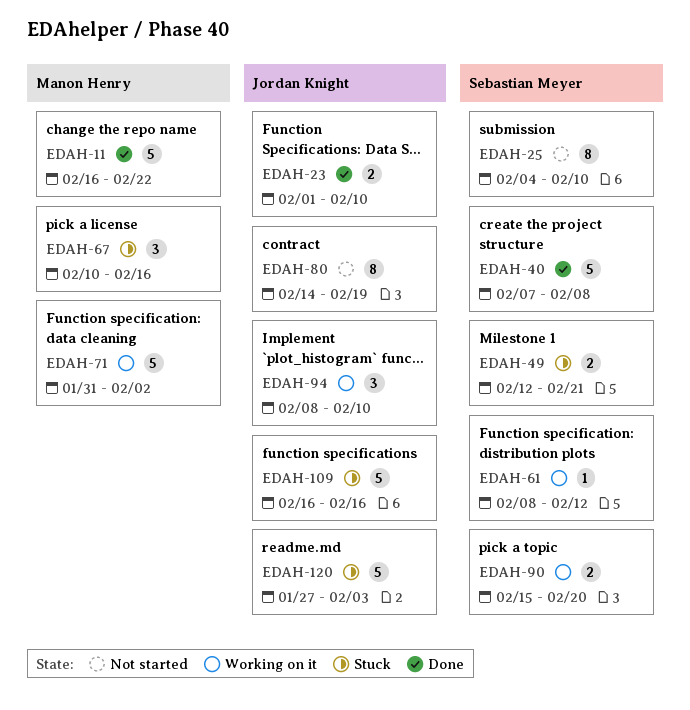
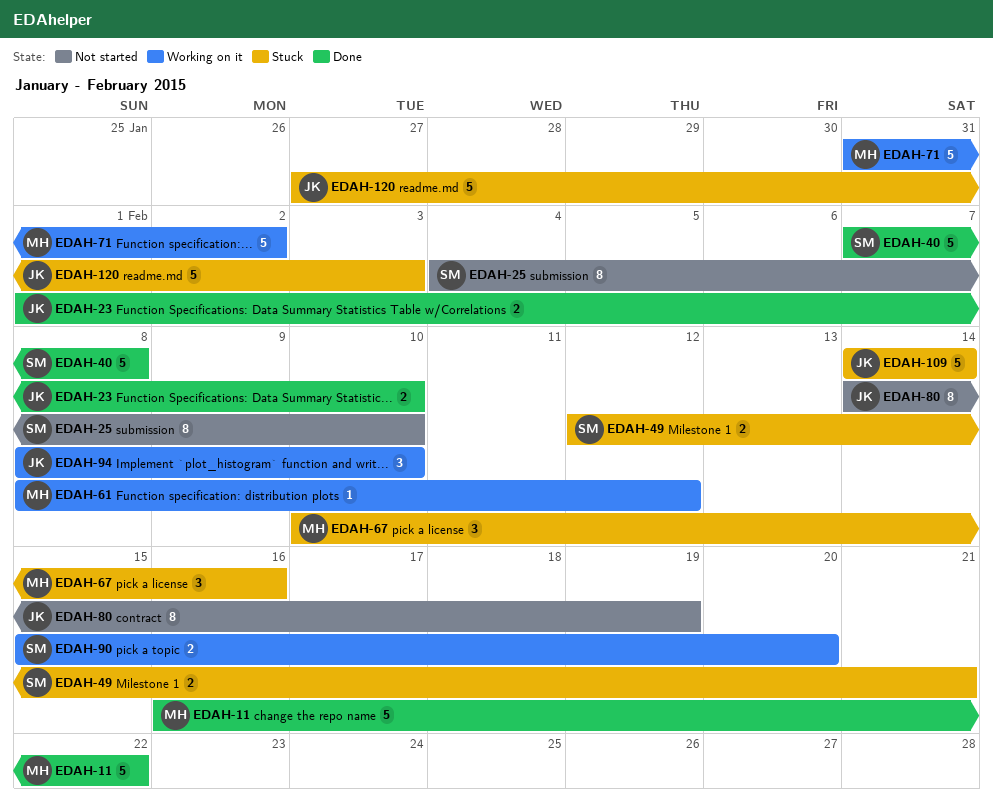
EDAH-61, owner: Sebastian Meyer -> Manon Henry
EDAH-109, start: Feb 16 -> Feb 14
EDAH-109, due: Feb 16 -> Feb 14

